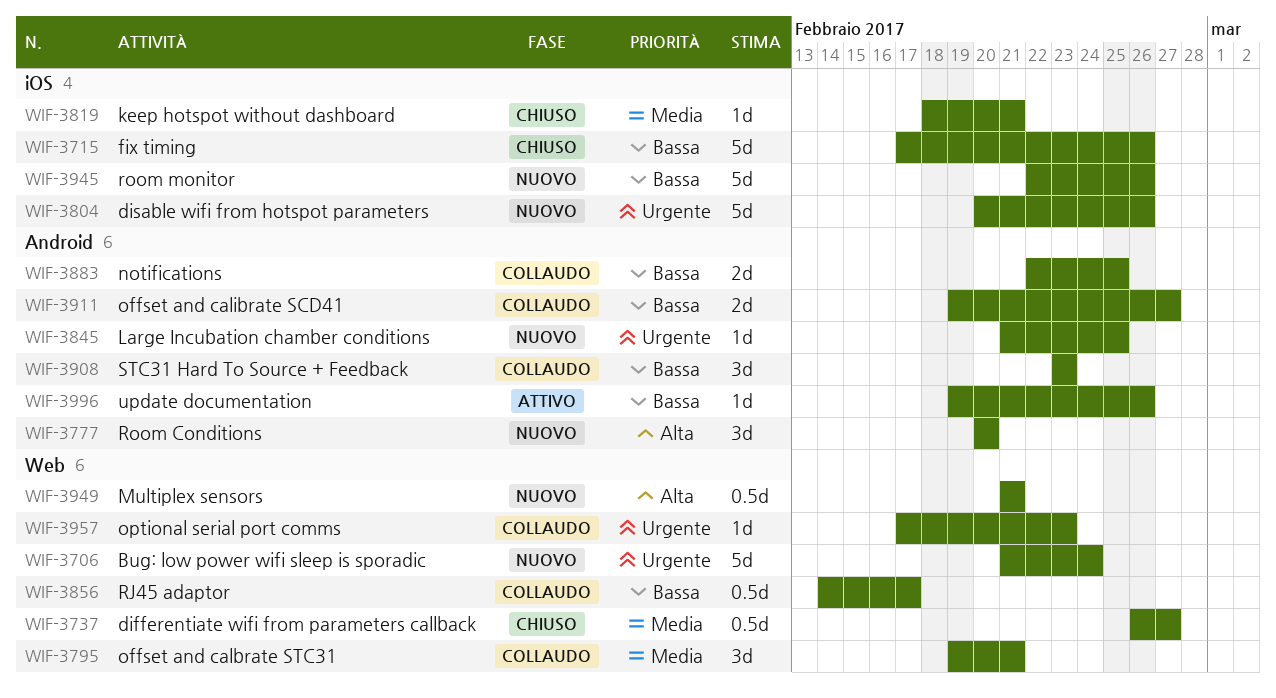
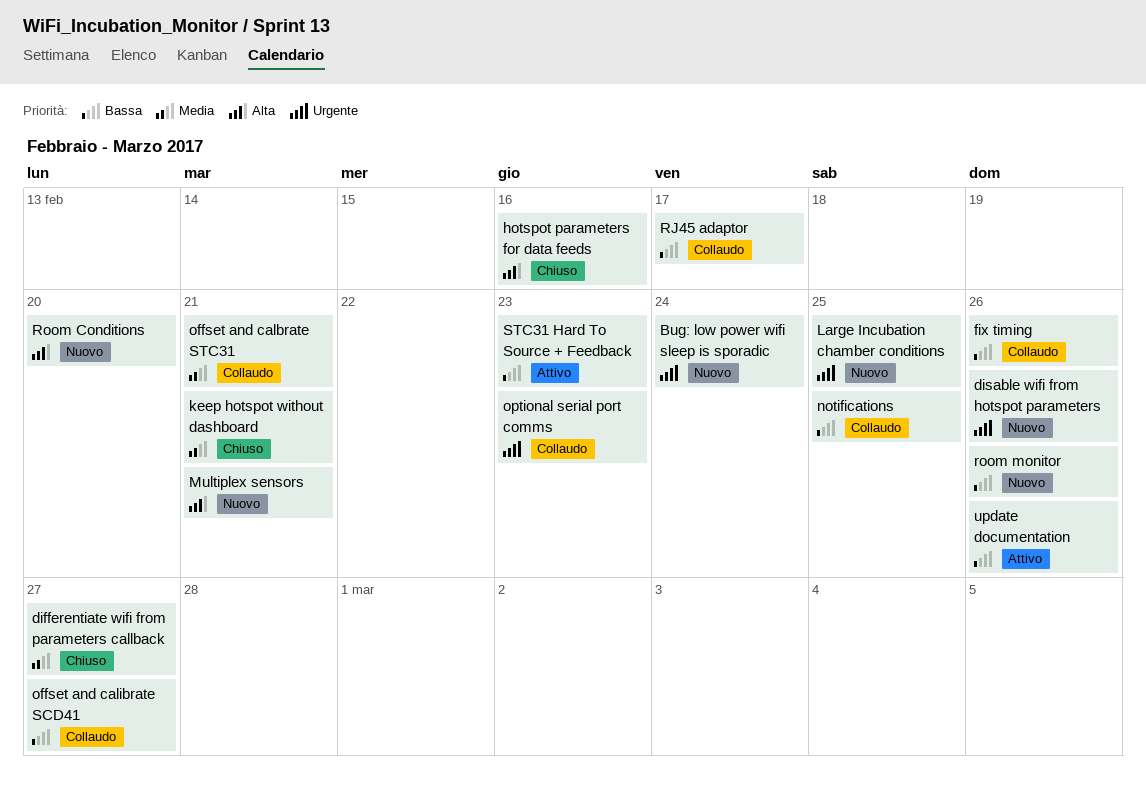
fix timing, status: Chiuso -> Collaudo
hotspot parameters for data feeds: none -> present
STC31 Hard To Source + Feedback, status: Collaudo -> Attivo

